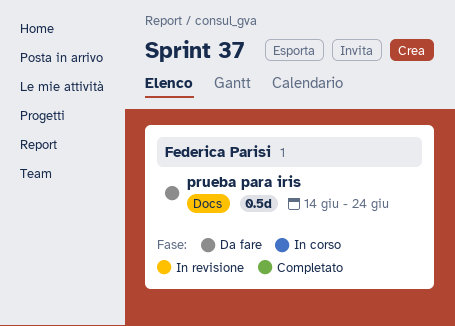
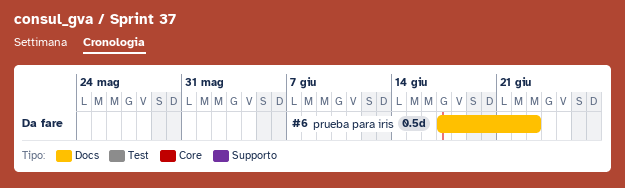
prueba para iris, start: Jun 14 -> Jun 17
prueba para iris, due: Jun 24 -> Jun 23

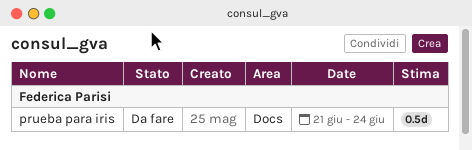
prueba para iris, start: Jun 17 -> Jun 21
prueba para iris, due: Jun 23 -> Jun 24

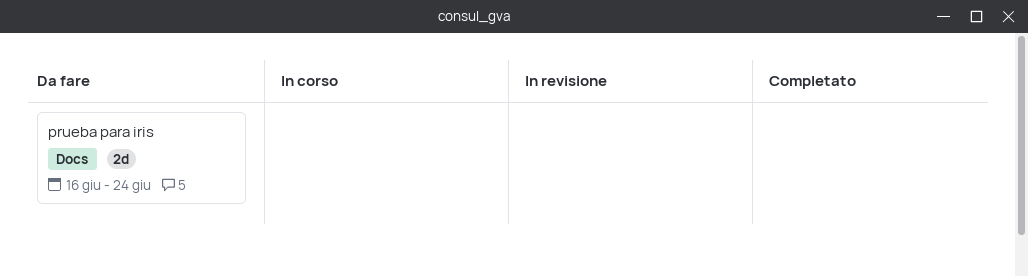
prueba para iris, estimate: 0.5d -> 2d
prueba para iris, start: Jun 21 -> Jun 16

